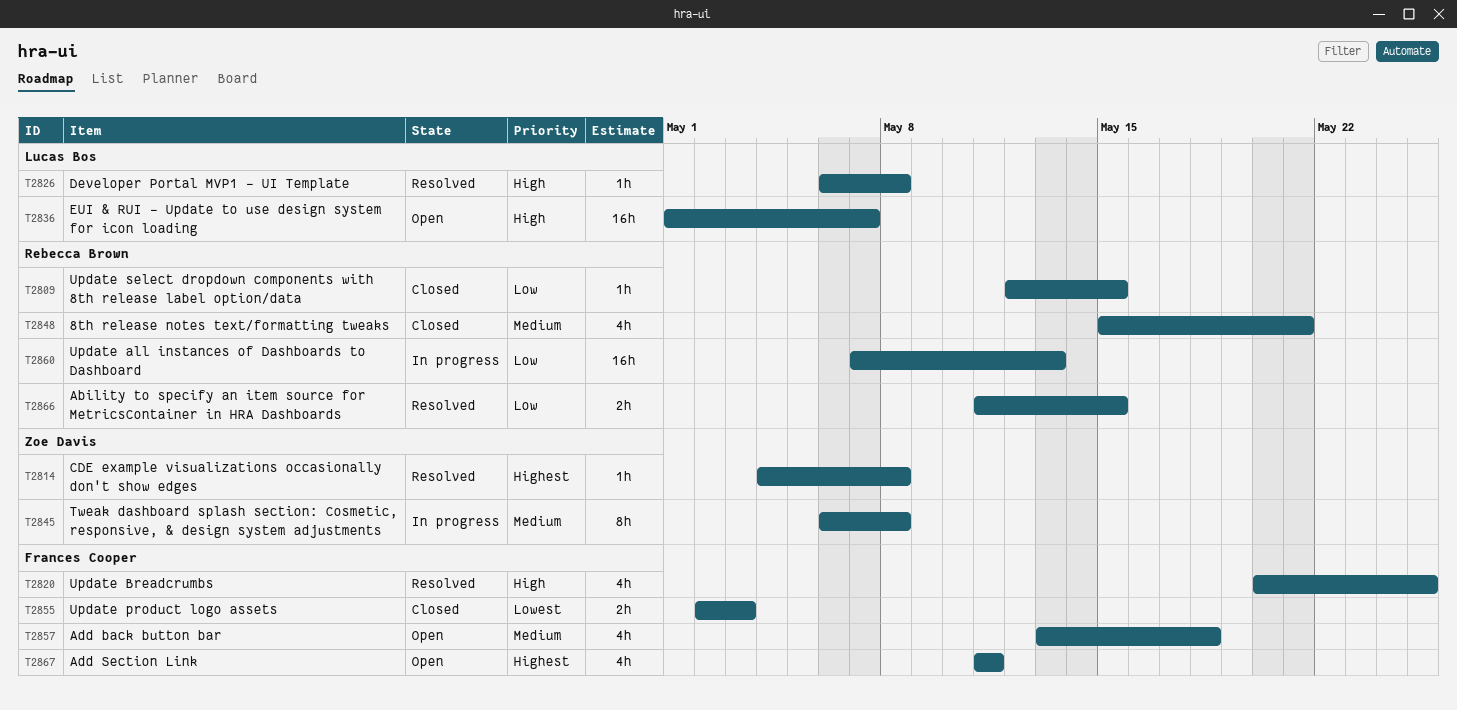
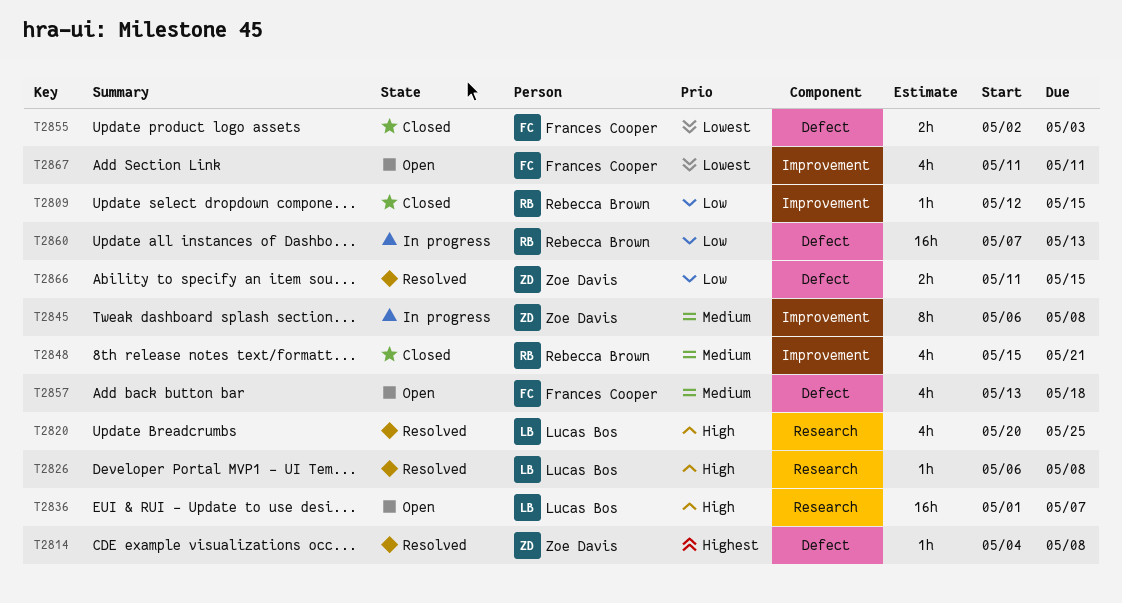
T2820, owner: Frances Cooper -> Lucas Bos
T2866, owner: Rebecca Brown -> Zoe Davis
T2867, priority: Highest -> Lowest

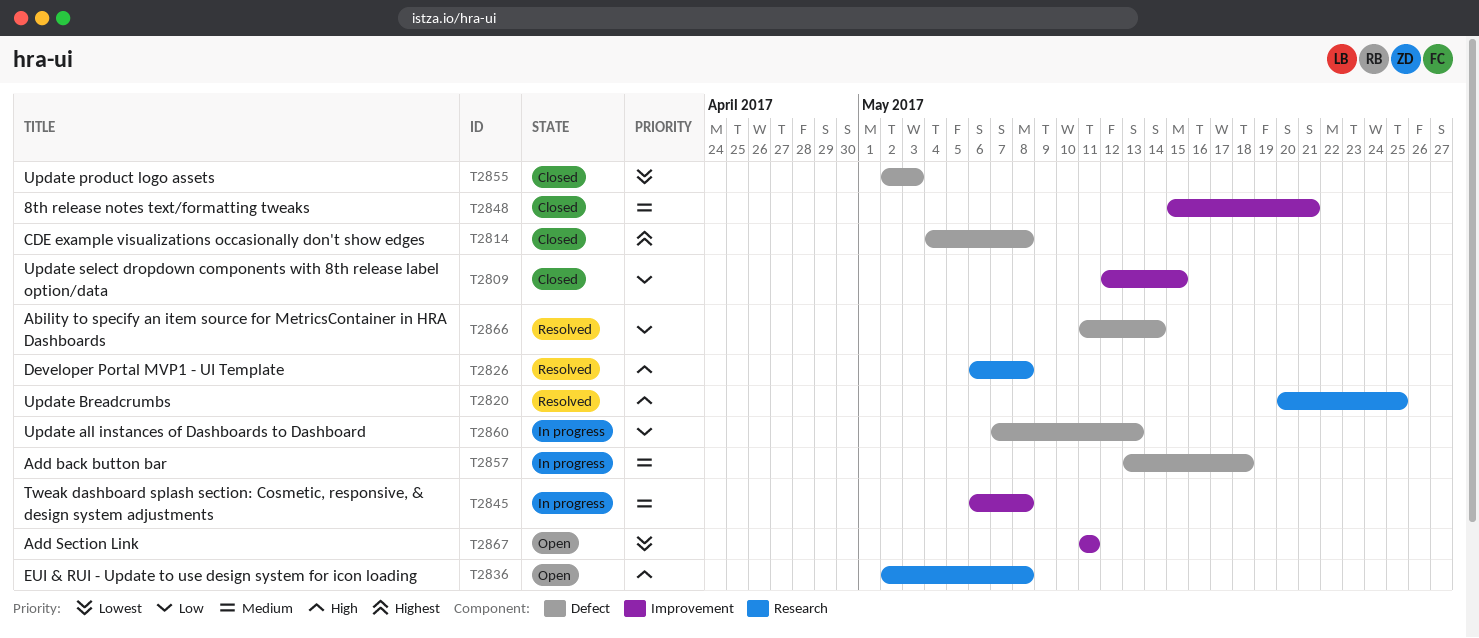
T2814, status: Resolved -> Closed
T2836, start: May 1 -> May 2
T2836, due: May 7 -> May 8
T2857, status: Open -> In progress
T2866, due: May 15 -> May 14

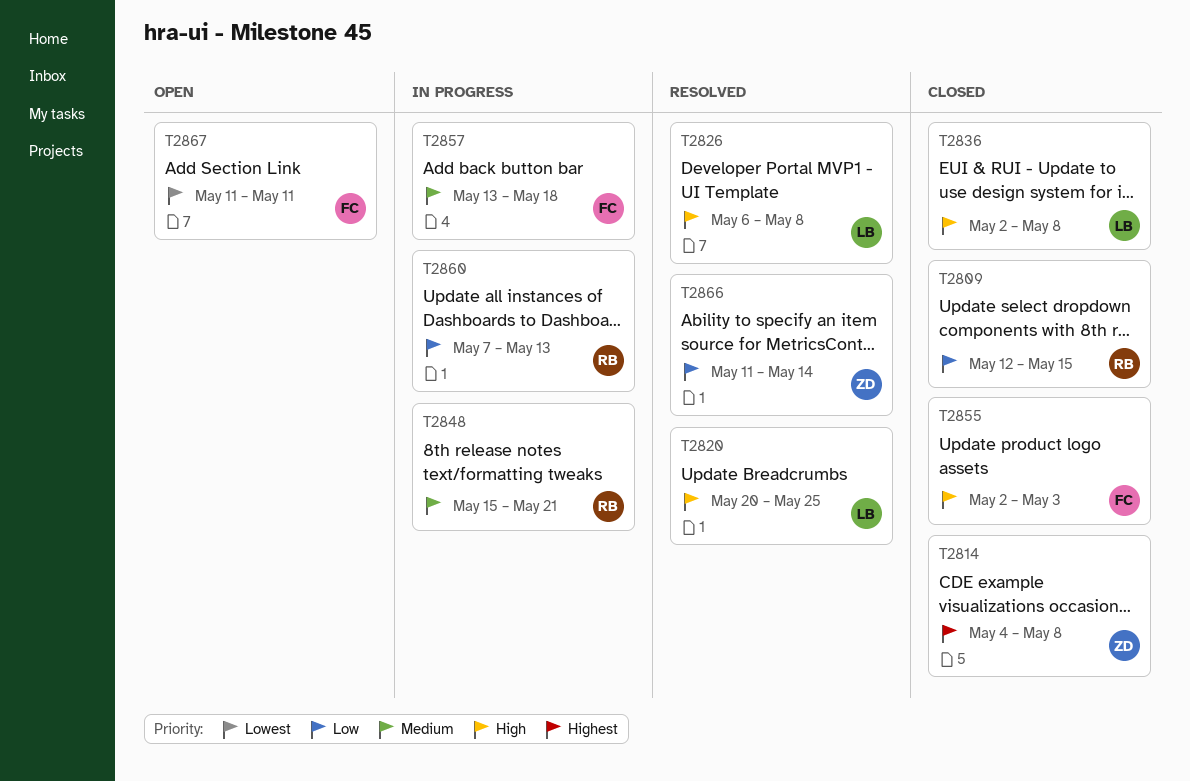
T2836, status: Open -> Closed
T2845: present -> none
T2848, status: Closed -> In progress
T2855, priority: Lowest -> High

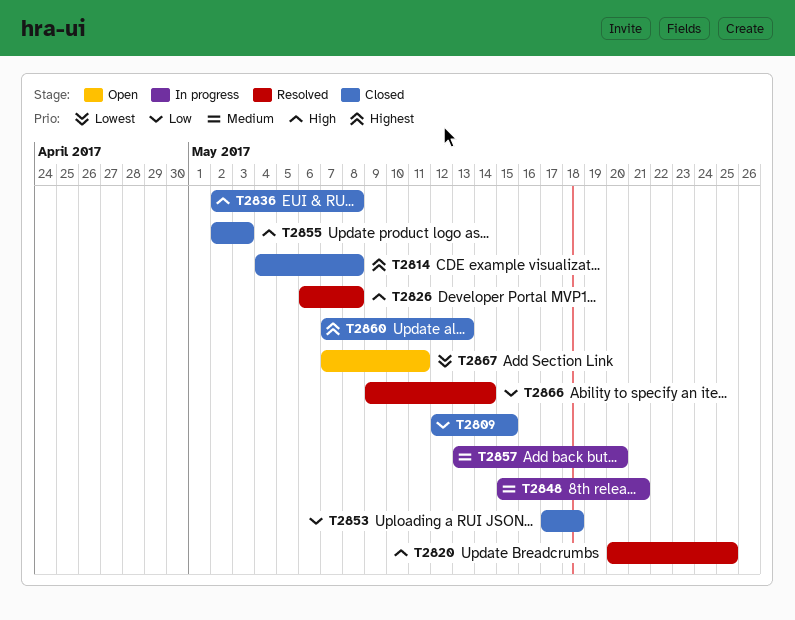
T2853: none -> present
T2857, due: May 18 -> May 20
T2860, status: In progress -> Closed
T2860, priority: Low -> Highest
T2866, start: May 11 -> May 9
T2867, start: May 11 -> May 7

